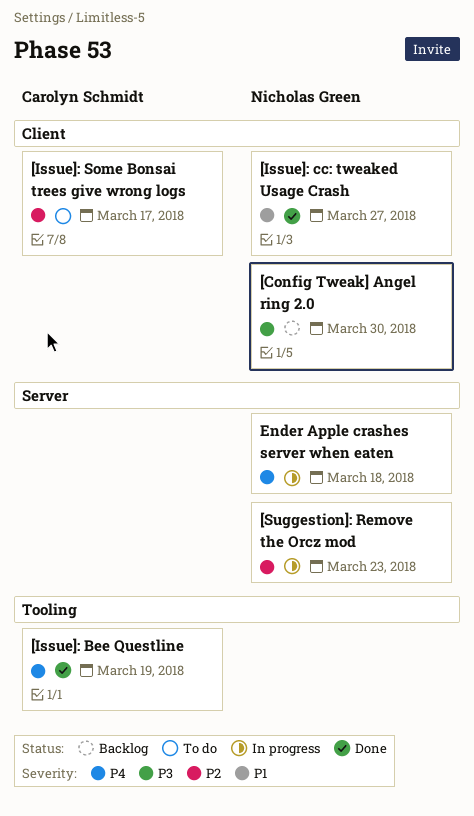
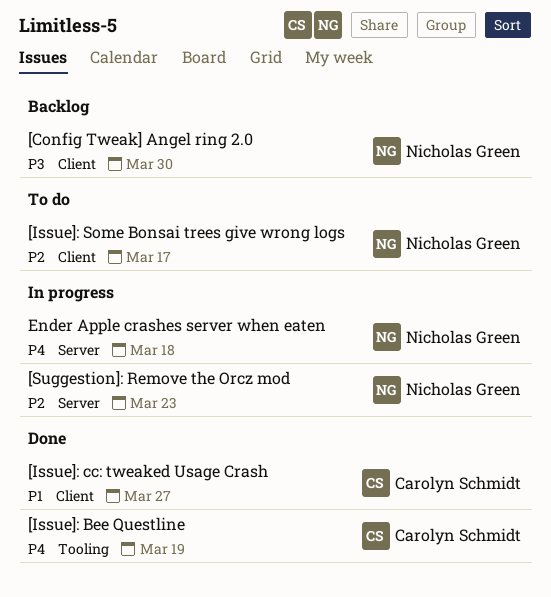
[Issue]: cc: tweaked Usage Crash, owner: Nicholas Green -> Carolyn Schmidt
[Issue]: Some Bonsai trees give wrong logs, owner: Carolyn Schmidt -> Nicholas Green

